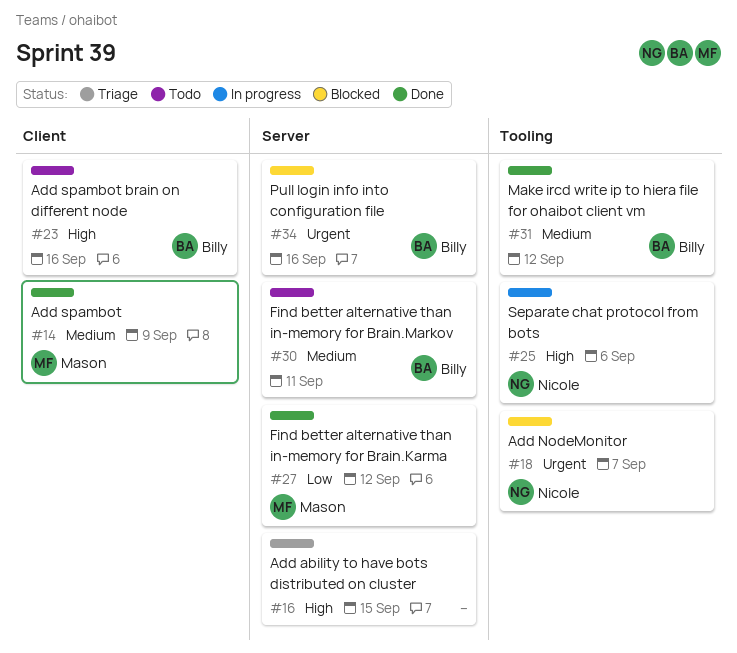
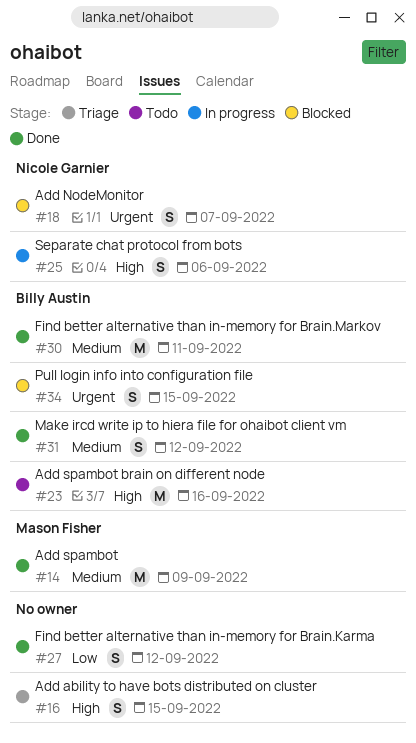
#27, owner: Mason Fisher -> none
#30, status: Todo -> Done
#34, due: Sep 16 -> Sep 15

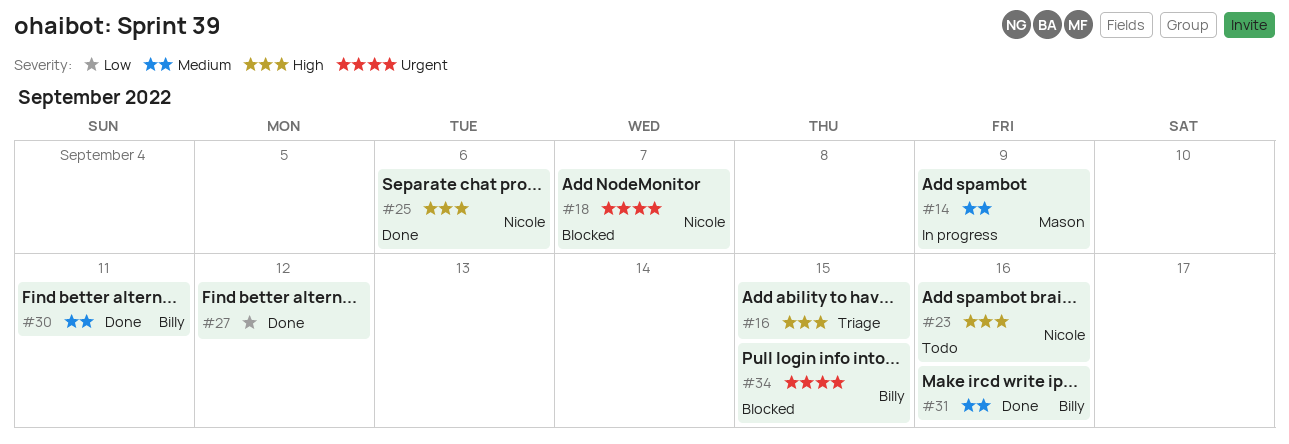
#14, status: Done -> In progress
#23, owner: Billy Austin -> Nicole Garnier
#25, status: In progress -> Done
#31, due: Sep 12 -> Sep 16

